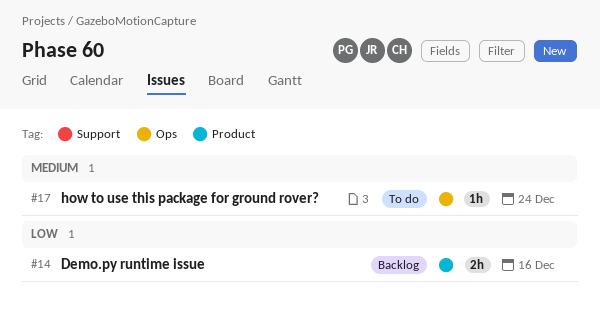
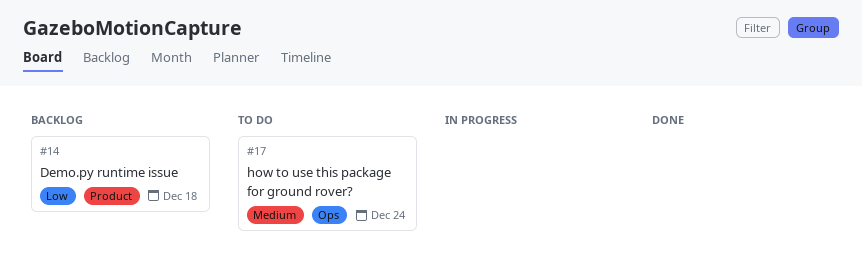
#14, due: Dec 16 -> Dec 18

